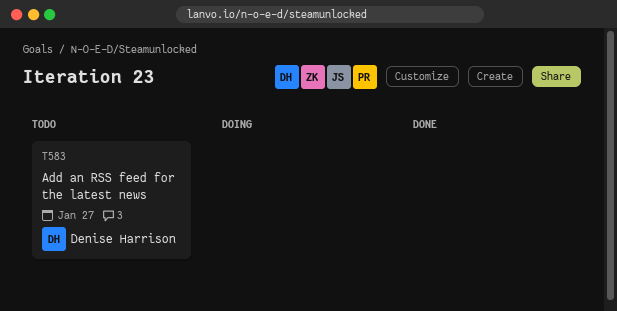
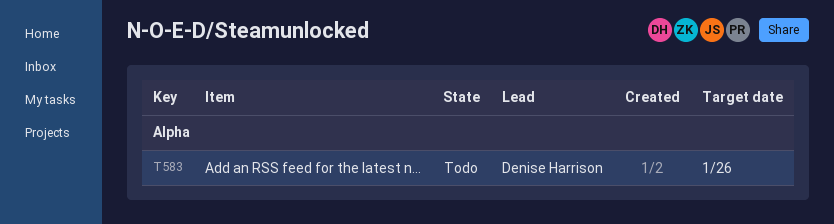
T583, due: Jan 27 -> Jan 26

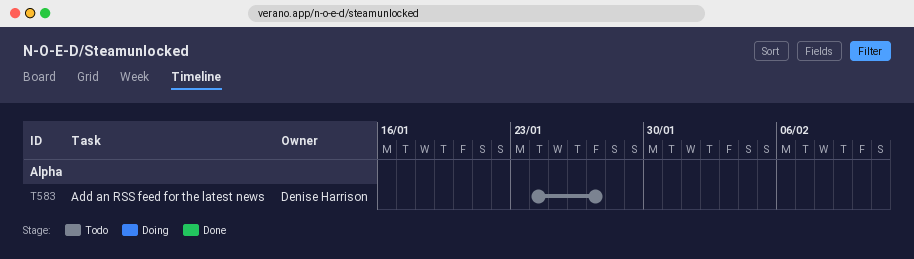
T583, due: Jan 26 -> Jan 27

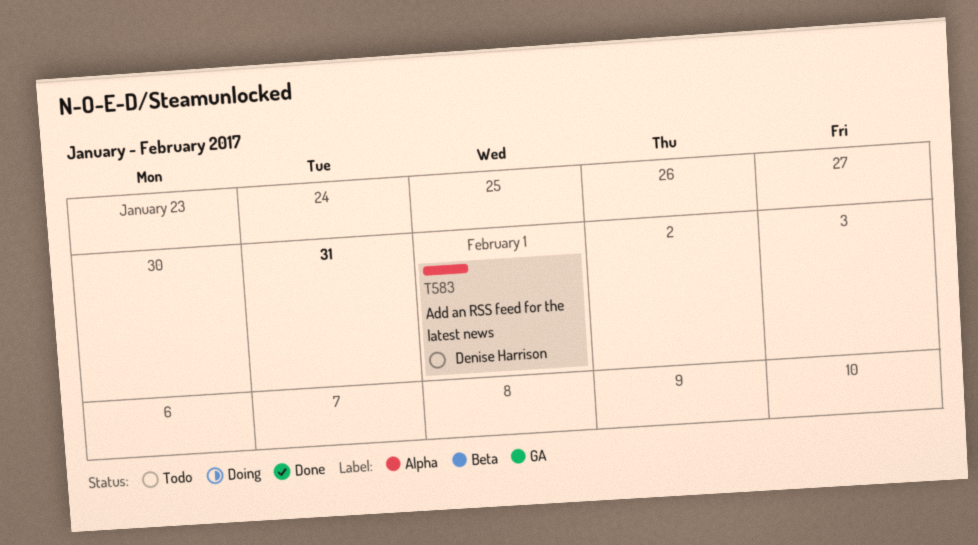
T583, due: Jan 27 -> Feb 1

